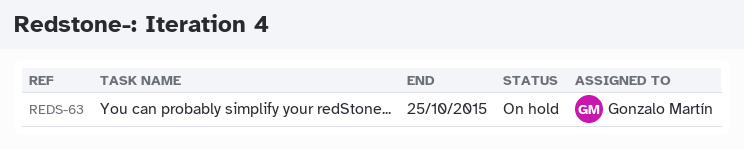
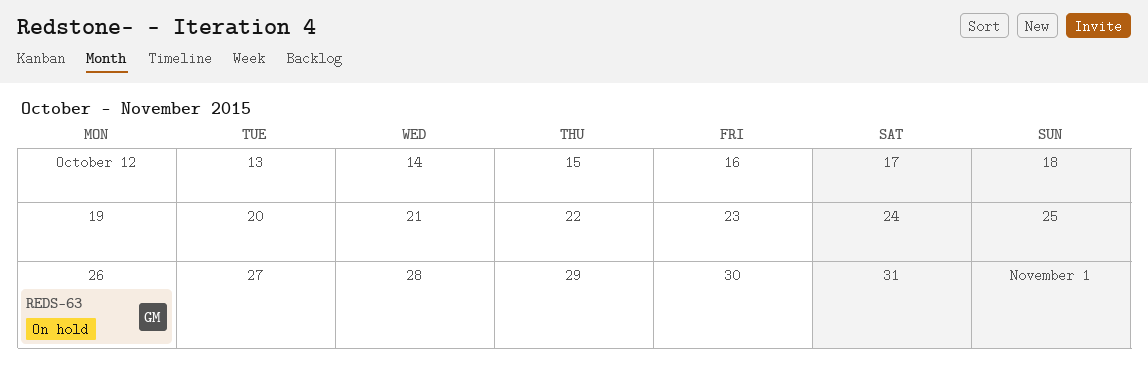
REDS-63, due: Oct 25 -> Oct 26

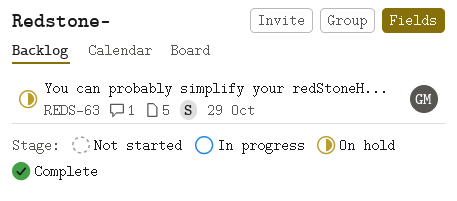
REDS-63, due: Oct 26 -> Oct 29

